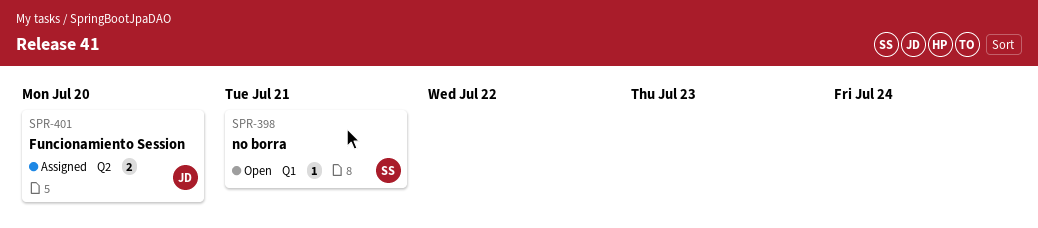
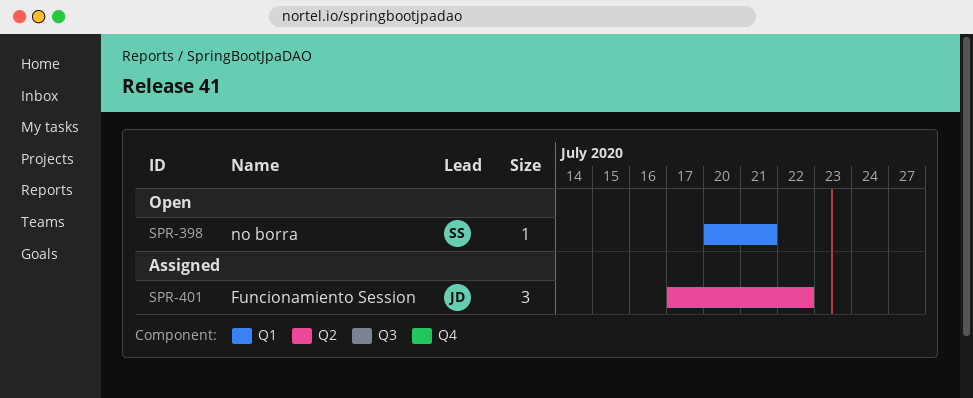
SPR-401, estimate: 2 -> 3
SPR-401, due: Jul 20 -> Jul 22

